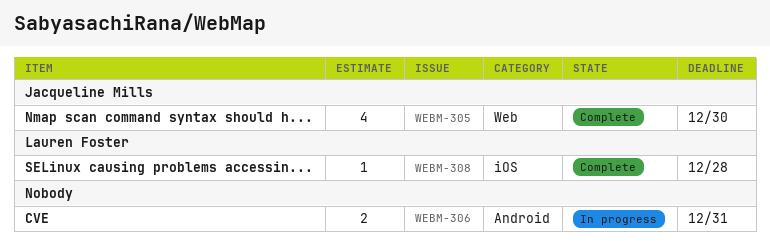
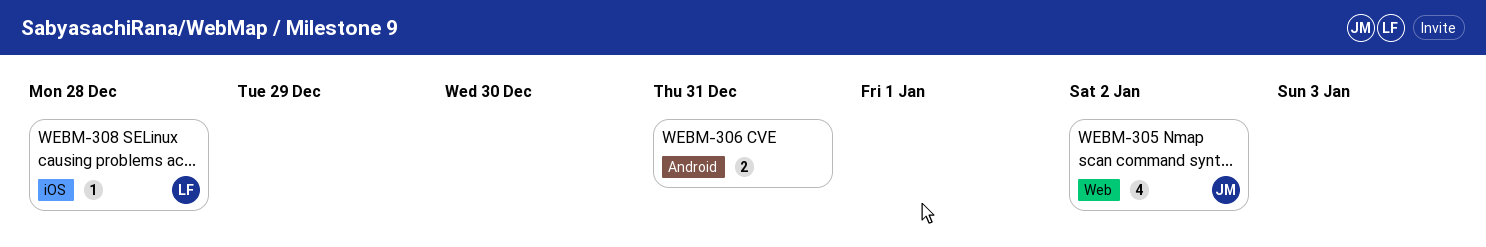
WEBM-305, due: Dec 30 -> Jan 2

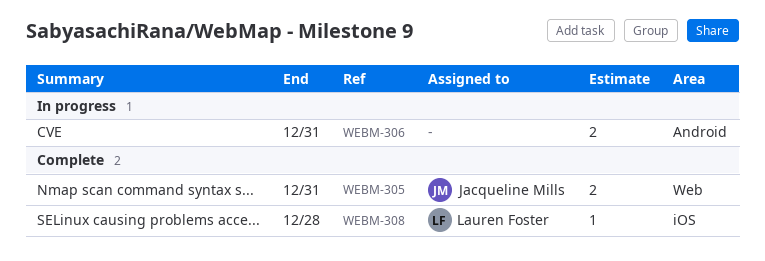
WEBM-305, estimate: 4 -> 2
WEBM-305, due: Jan 2 -> Dec 31

